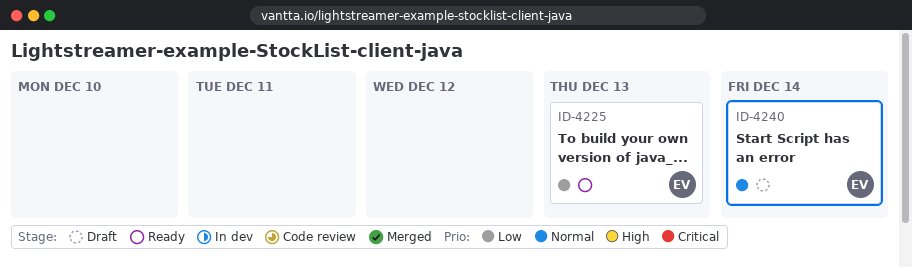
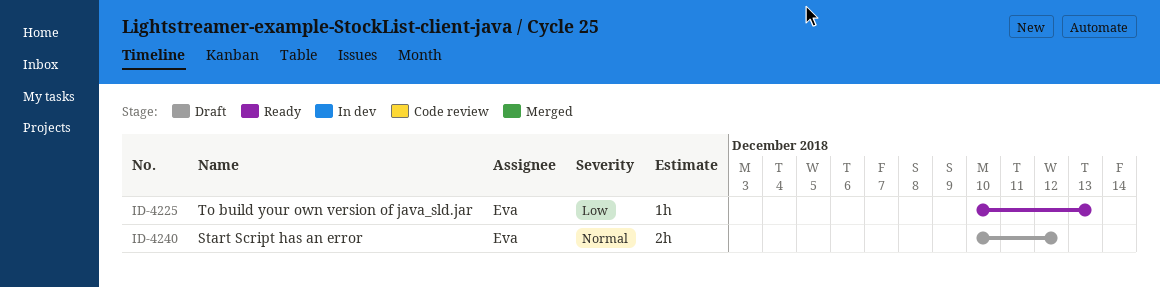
ID-4240, due: Dec 14 -> Dec 12

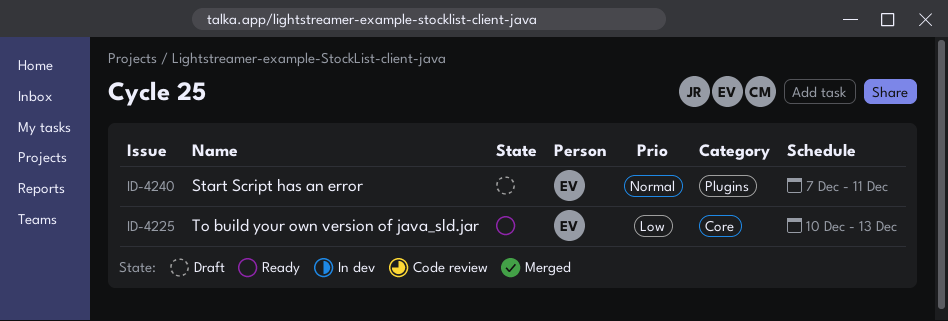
ID-4240, start: Dec 10 -> Dec 7
ID-4240, due: Dec 12 -> Dec 11

